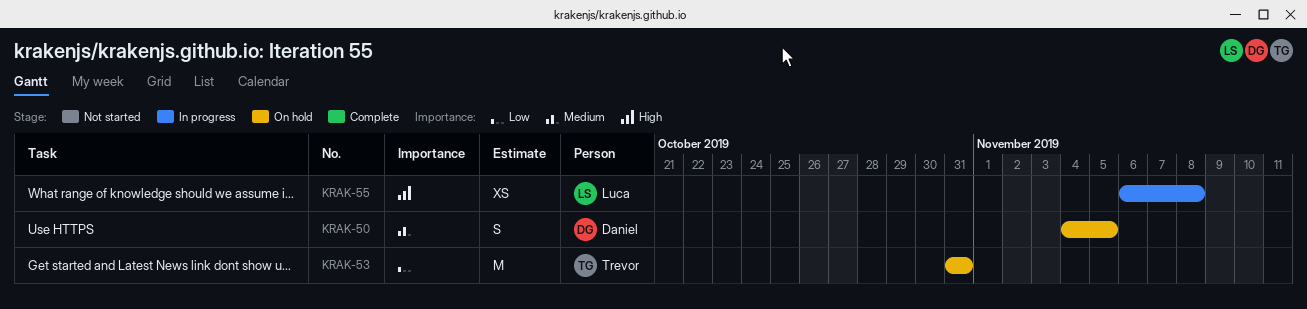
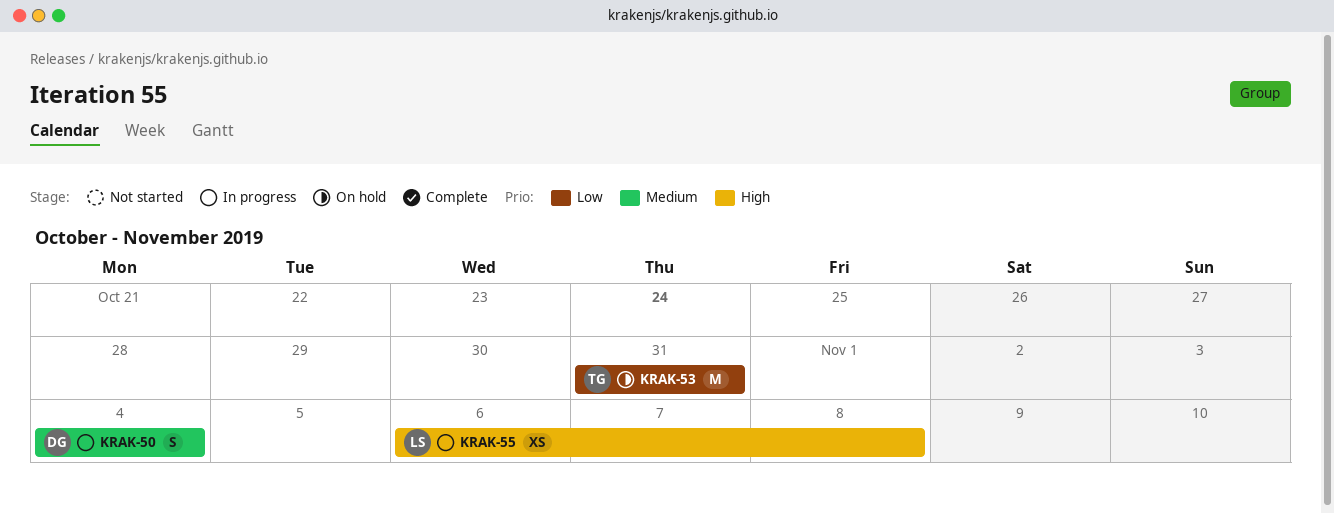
KRAK-50, status: On hold -> In progress
KRAK-50, due: Nov 5 -> Nov 4

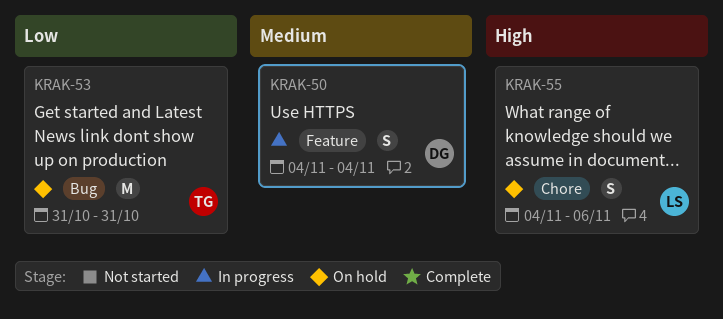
KRAK-55, status: In progress -> On hold
KRAK-55, estimate: XS -> S
KRAK-55, start: Nov 6 -> Nov 4
KRAK-55, due: Nov 8 -> Nov 6

